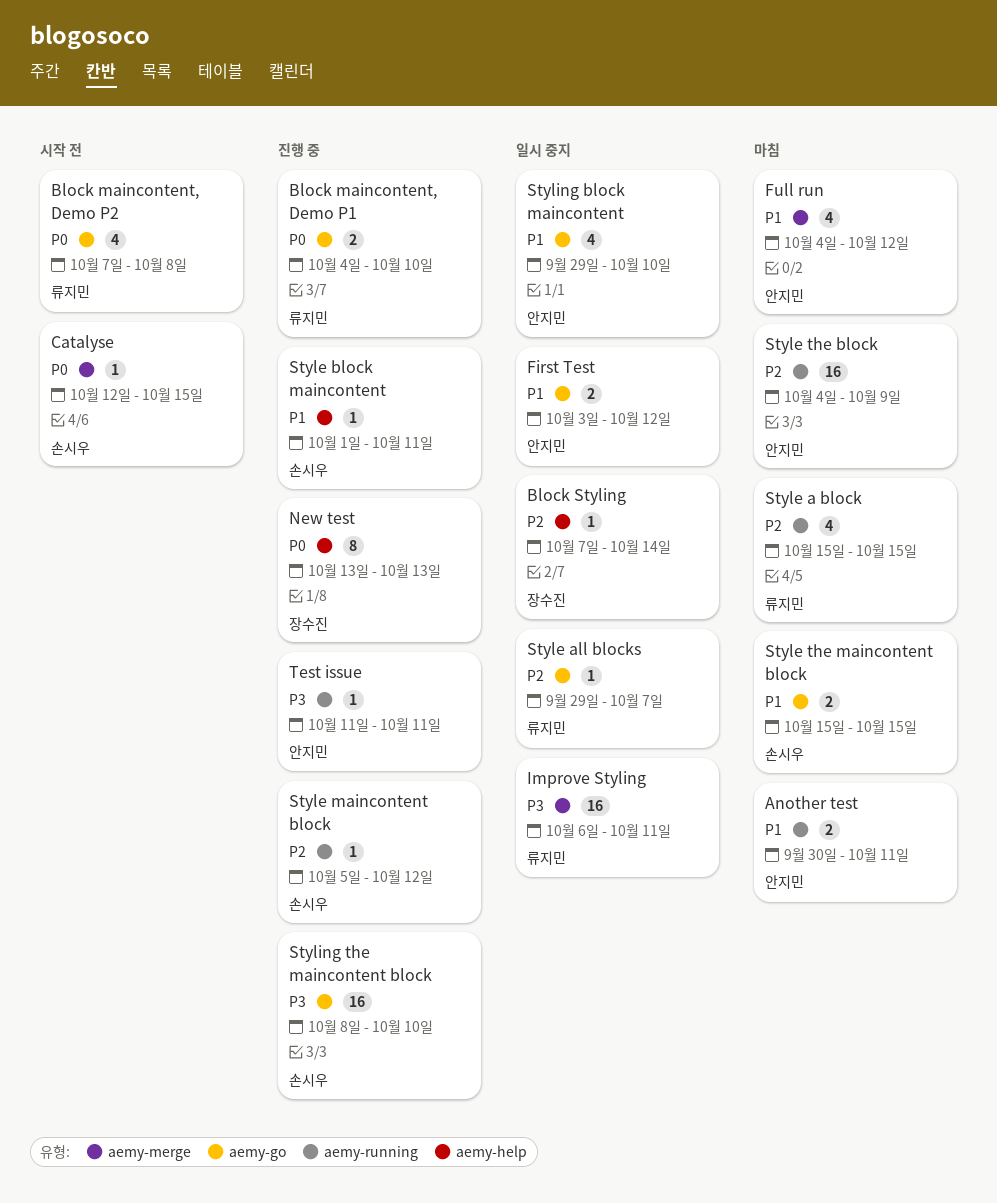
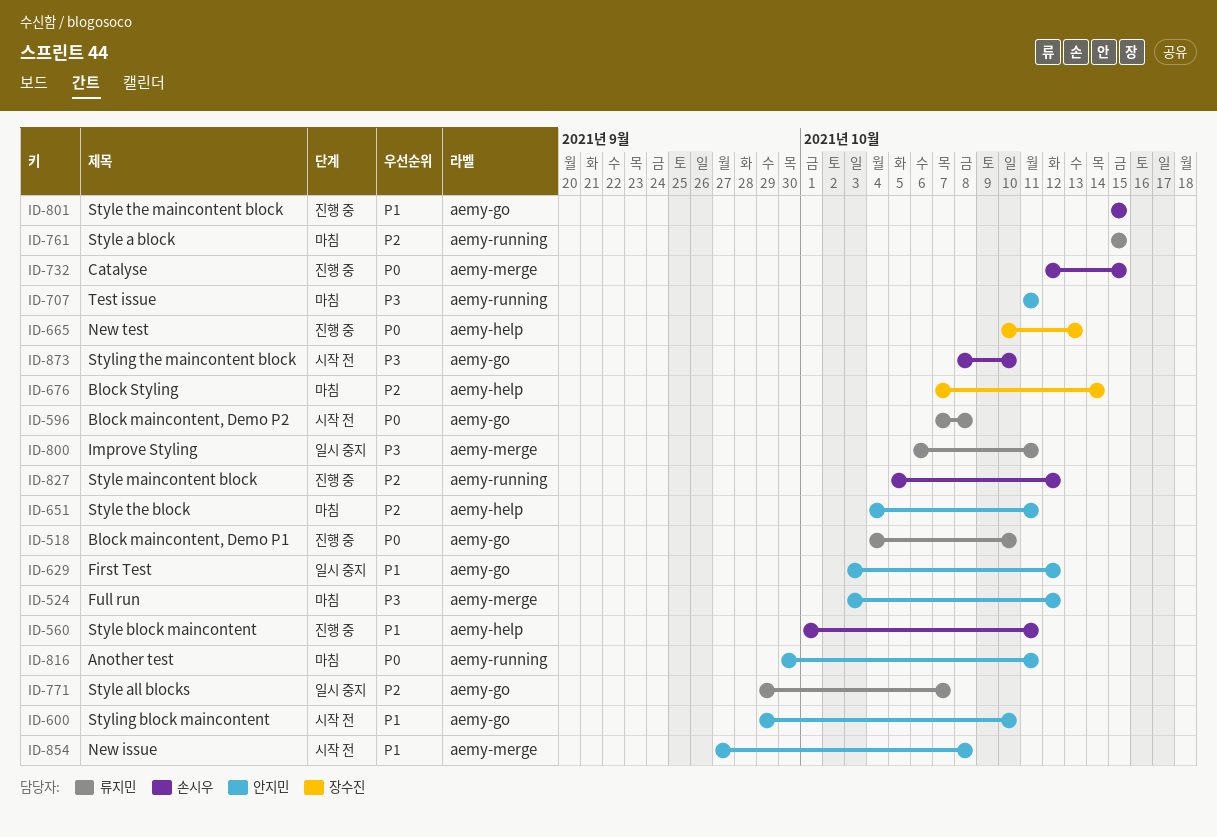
Another test, priority: P1 -> P0
Block Styling, status: 일시 중지 -> 마침
Catalyse, status: 시작 전 -> 진행 중
Full run, priority: P1 -> P3
Full run, start: Oct 4 -> Oct 3
New issue: none -> present
New test, start: Oct 13 -> Oct 10
Style the block, label: aemy-running -> aemy-help
Style the block, due: Oct 9 -> Oct 11
Style the maincontent block, status: 마침 -> 진행 중
Styling block maincontent, status: 일시 중지 -> 시작 전
Styling the maincontent block, status: 진행 중 -> 시작 전
Test issue, status: 진행 중 -> 마침

